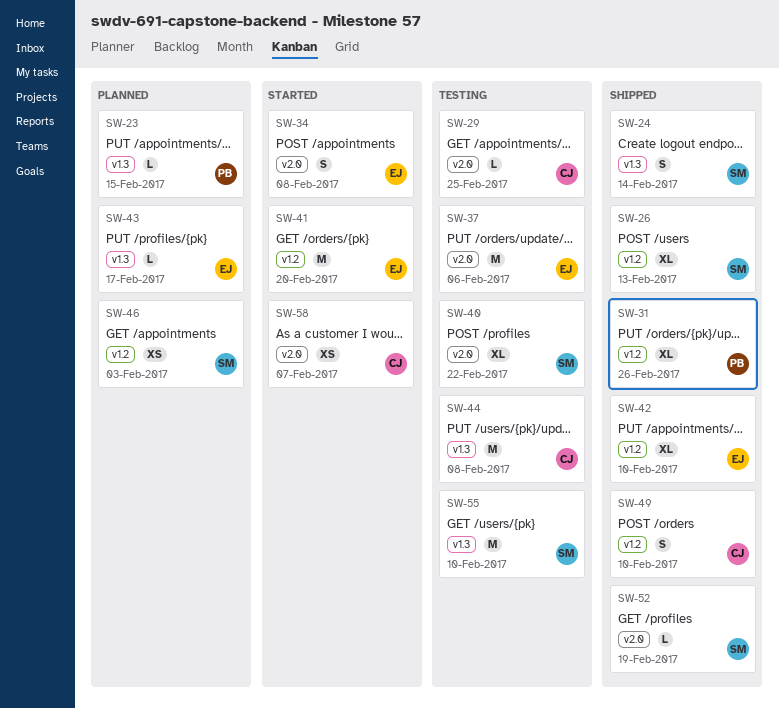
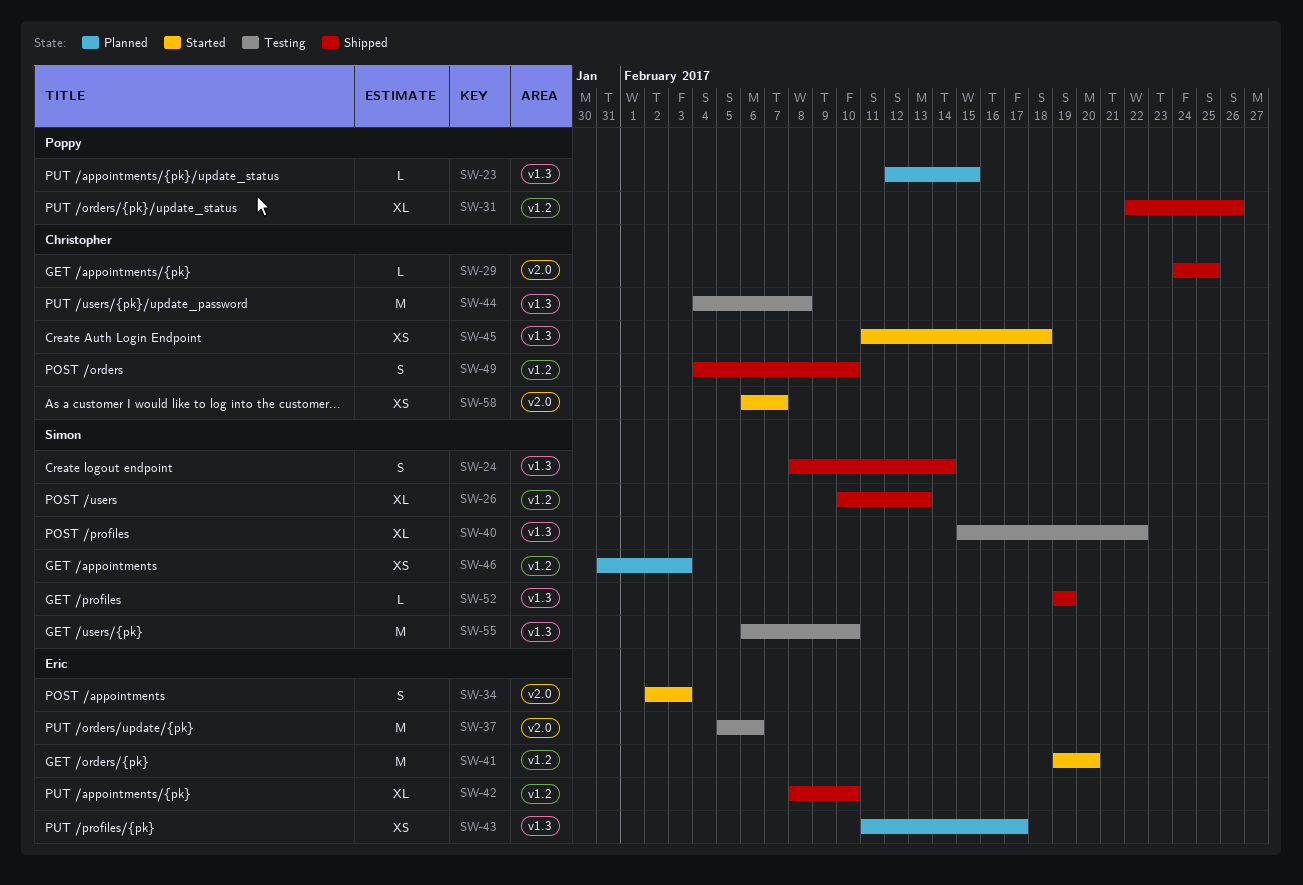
SW-29, status: Testing -> Shipped
SW-34, due: Feb 8 -> Feb 3
SW-40, label: v2.0 -> v1.3
SW-43, estimate: L -> XS
SW-45: none -> present
SW-52, label: v2.0 -> v1.3

